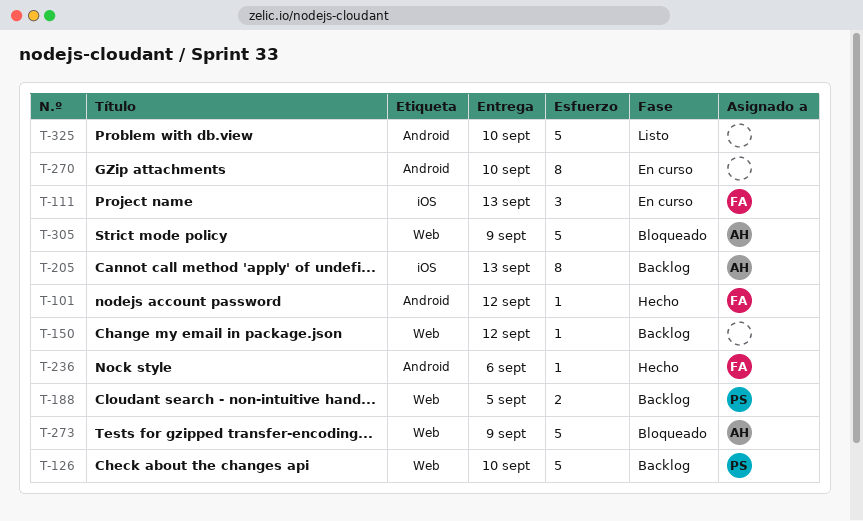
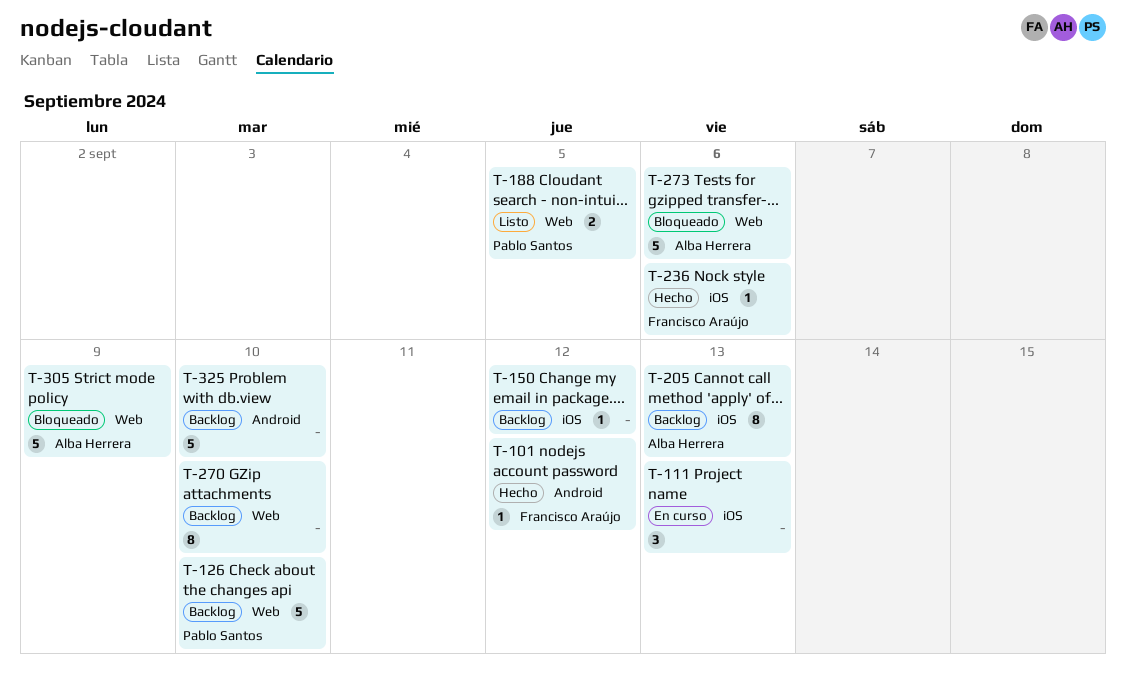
T-111, owner: Francisco Araújo -> none
T-150, label: Web -> iOS
T-188, status: Backlog -> Listo
T-236, label: Android -> iOS
T-270, status: En curso -> Backlog
T-270, label: Android -> Web
T-273, due: Sep 9 -> Sep 6
T-325, status: Listo -> Backlog

